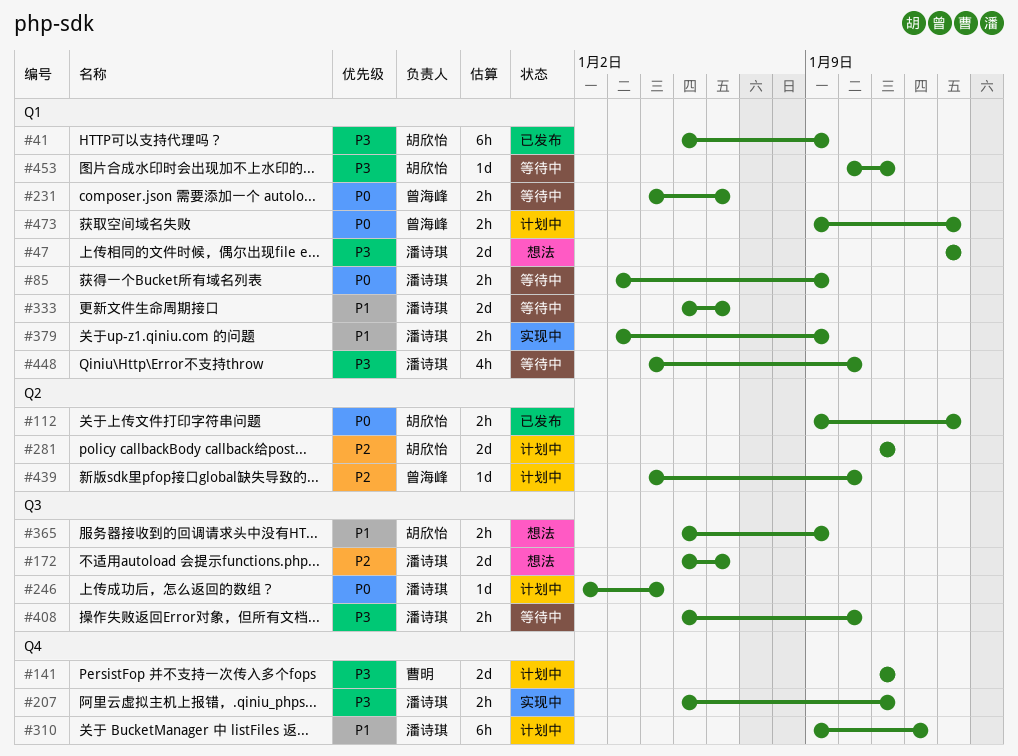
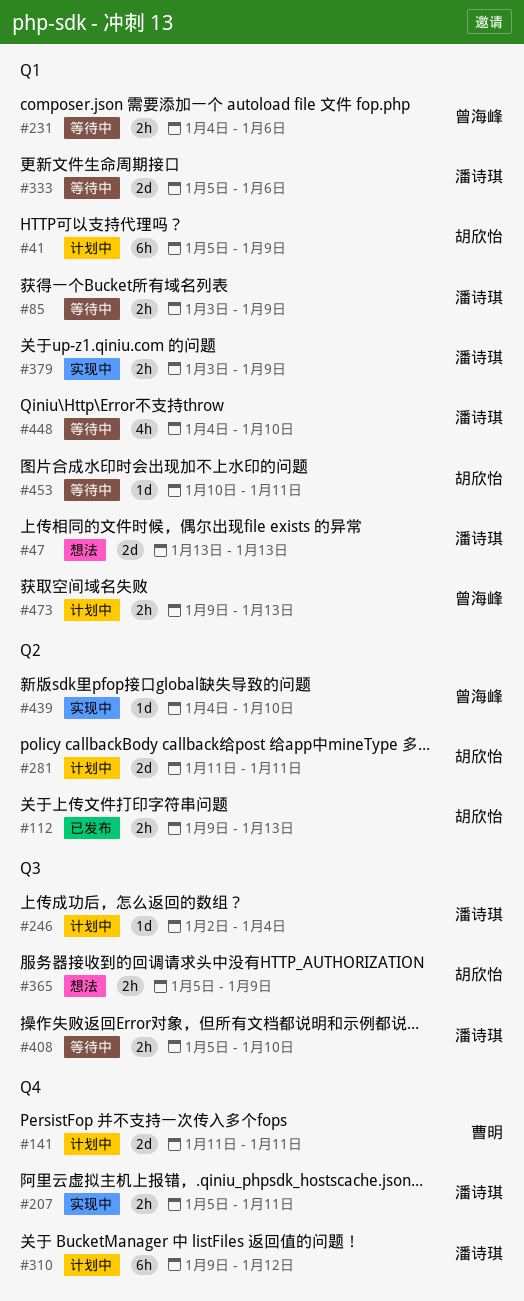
#41, status: 已发布 -> 计划中
#172: present -> none
#439, status: 计划中 -> 实现中

